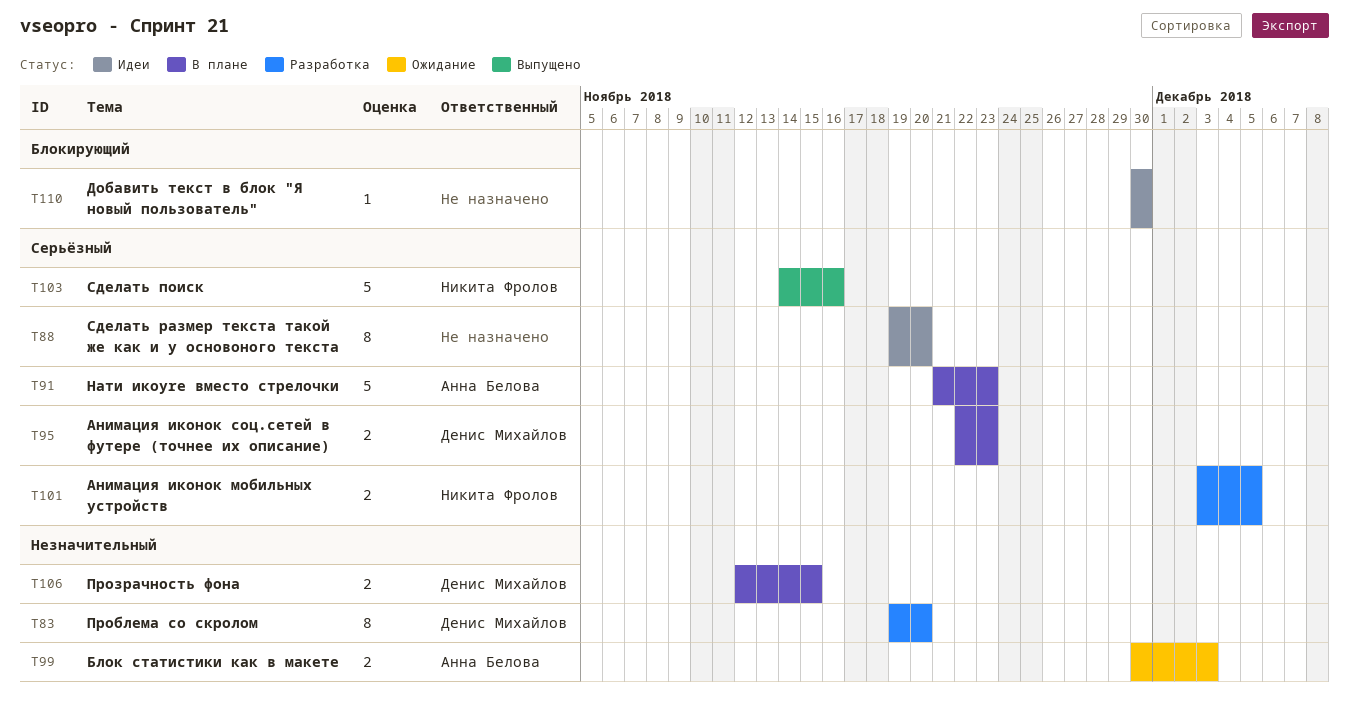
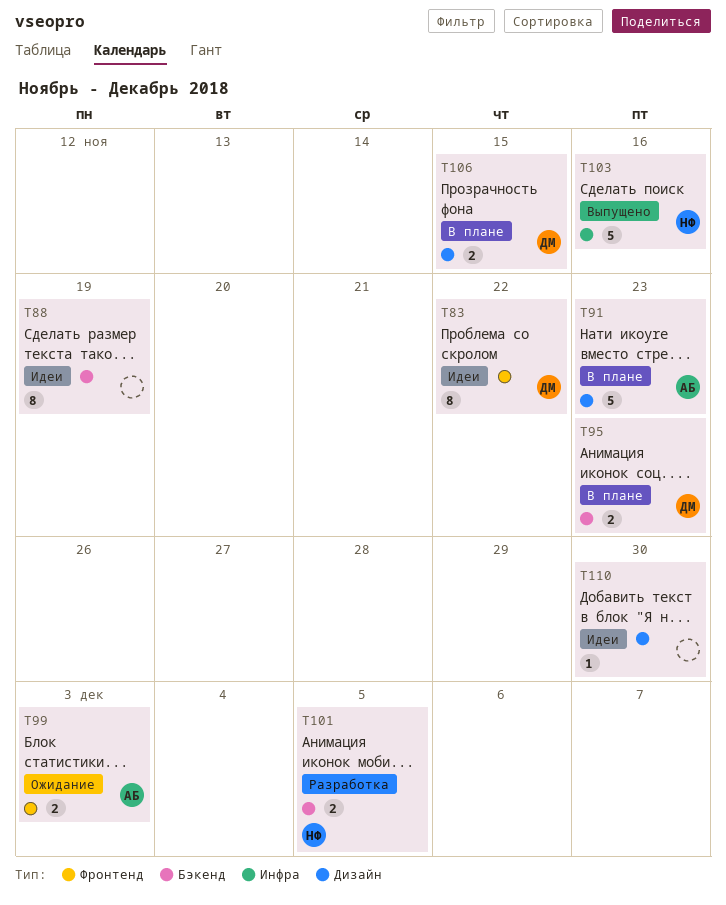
T83, status: Разработка -> Идеи
T83, due: Nov 20 -> Nov 22
T88, due: Nov 20 -> Nov 19

